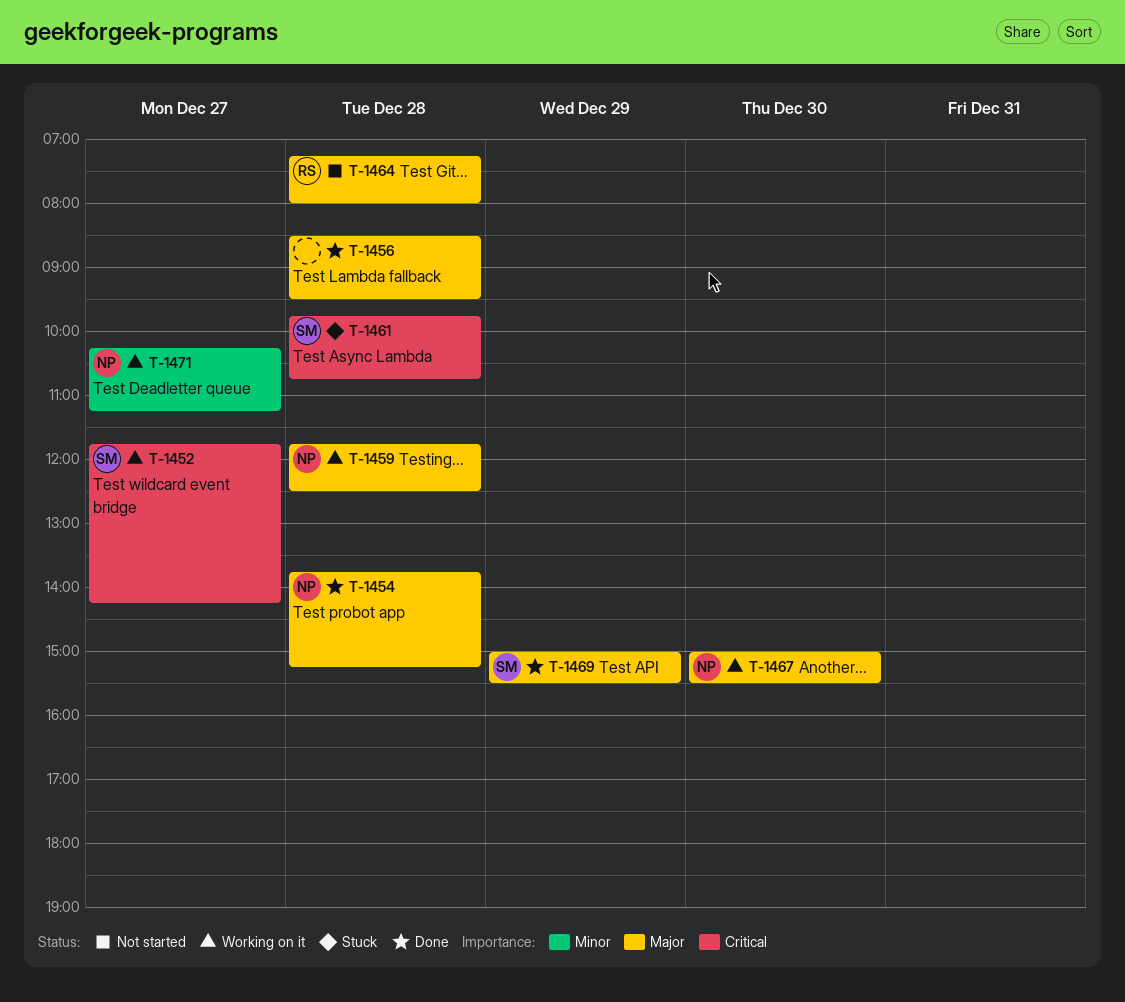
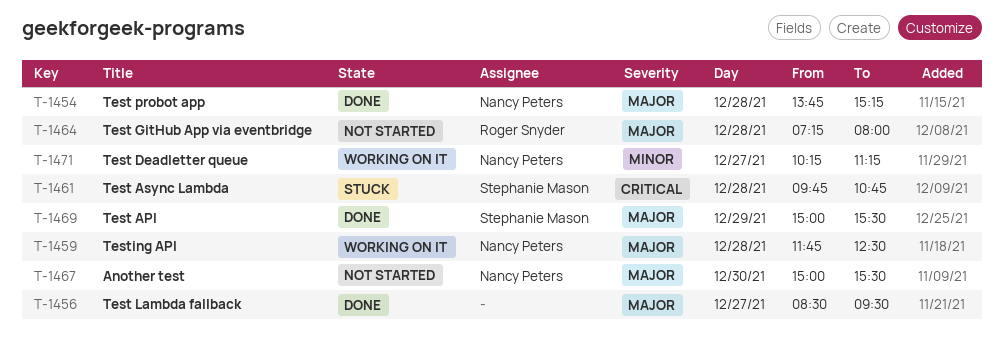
T-1452: present -> none
T-1456, day: Dec 28 -> Dec 27
T-1467, status: Working on it -> Not started

